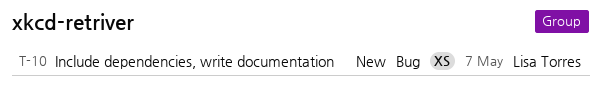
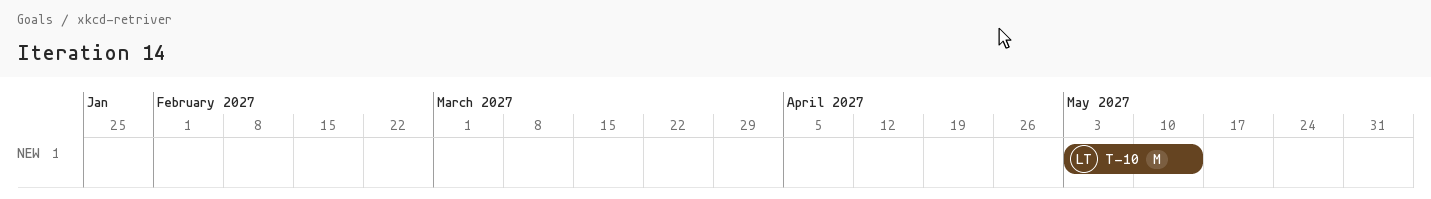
T-10, estimate: XS -> M
T-10, due: May 7 -> May 14

